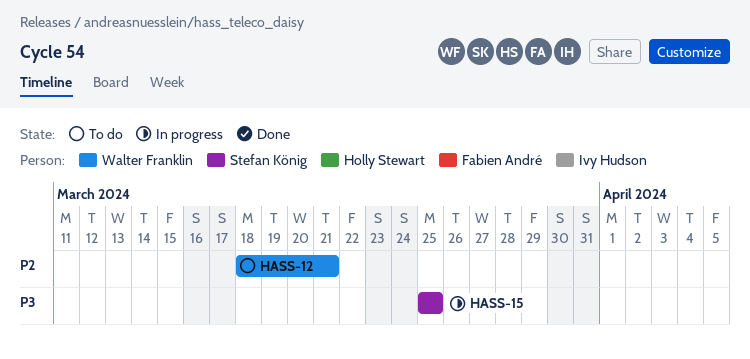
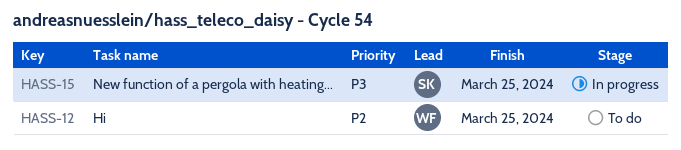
HASS-12, due: Mar 21 -> Mar 25

